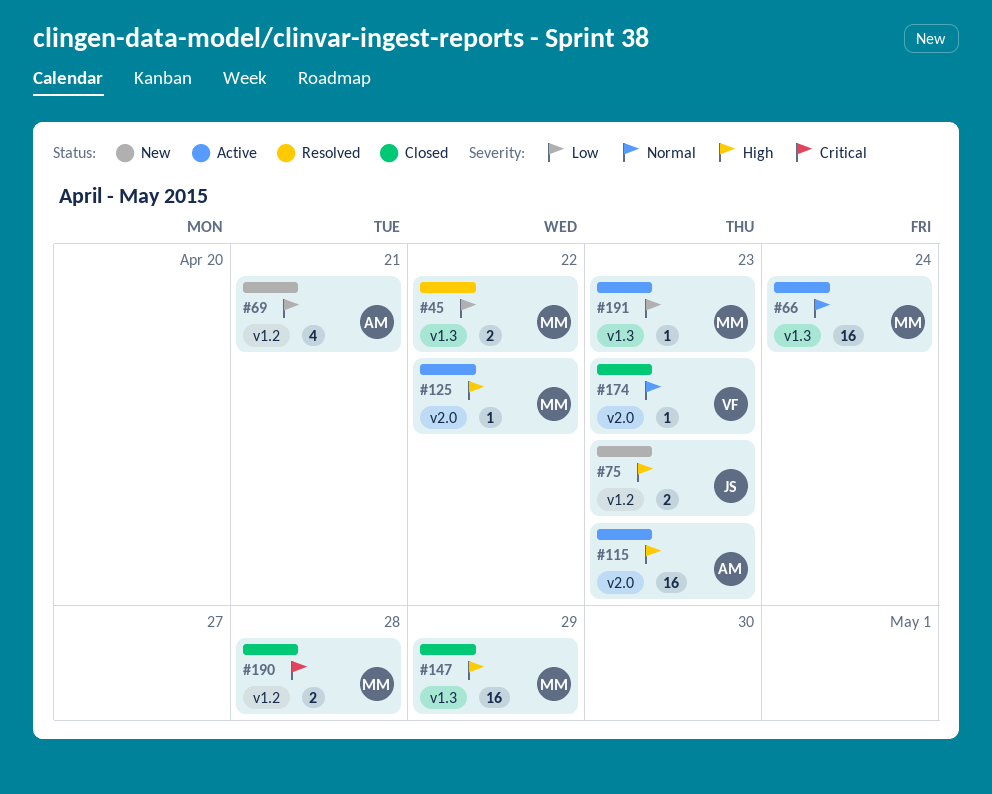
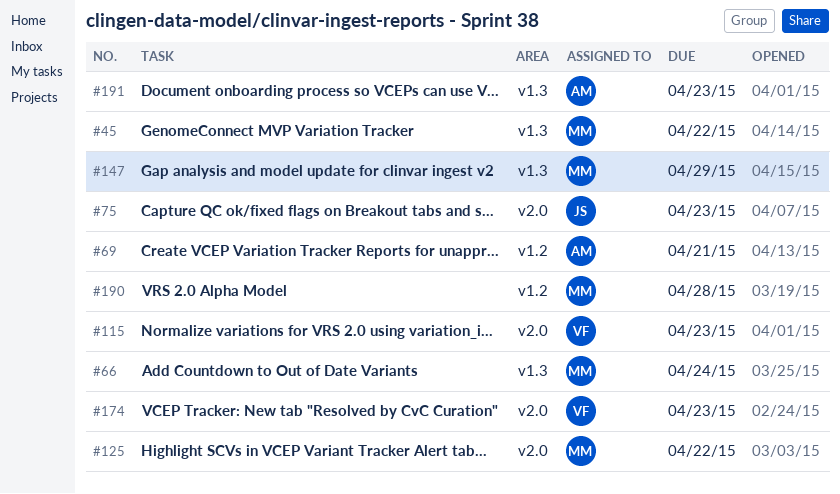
#75, label: v1.2 -> v2.0
#115, owner: AM -> VF
#191, owner: MM -> AM

